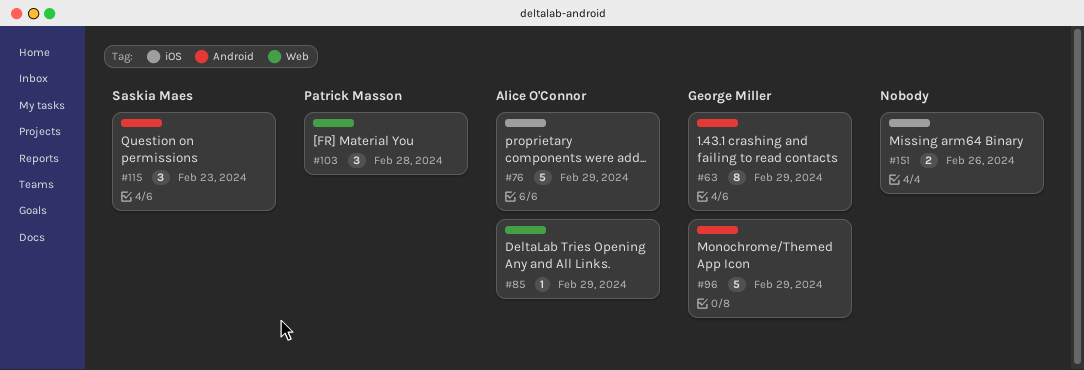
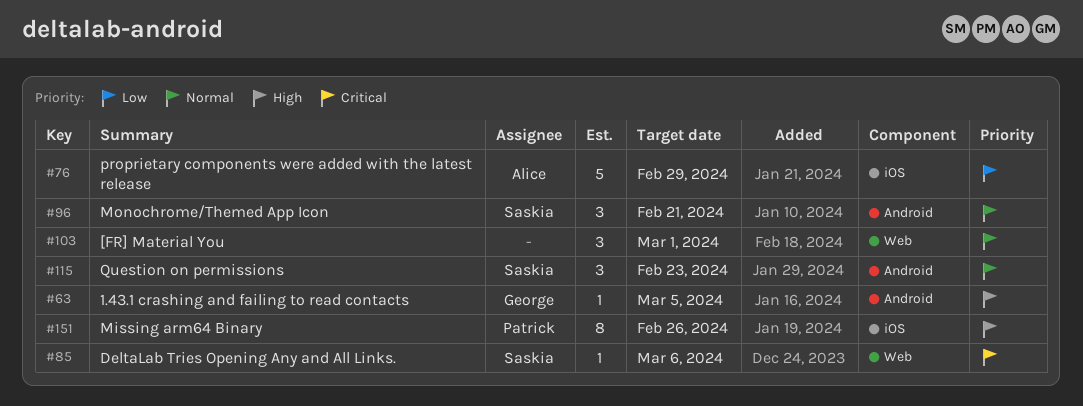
#63, estimate: 8 -> 1
#63, due: Feb 29 -> Mar 5
#85, owner: Alice O'Connor -> Saskia Maes
#85, due: Feb 29 -> Mar 6
#96, owner: George Miller -> Saskia Maes
#96, estimate: 5 -> 3
#96, due: Feb 29 -> Feb 21
#103, owner: Patrick Masson -> none
#103, due: Feb 28 -> Mar 1
#151, owner: none -> Patrick Masson
#151, estimate: 2 -> 8

